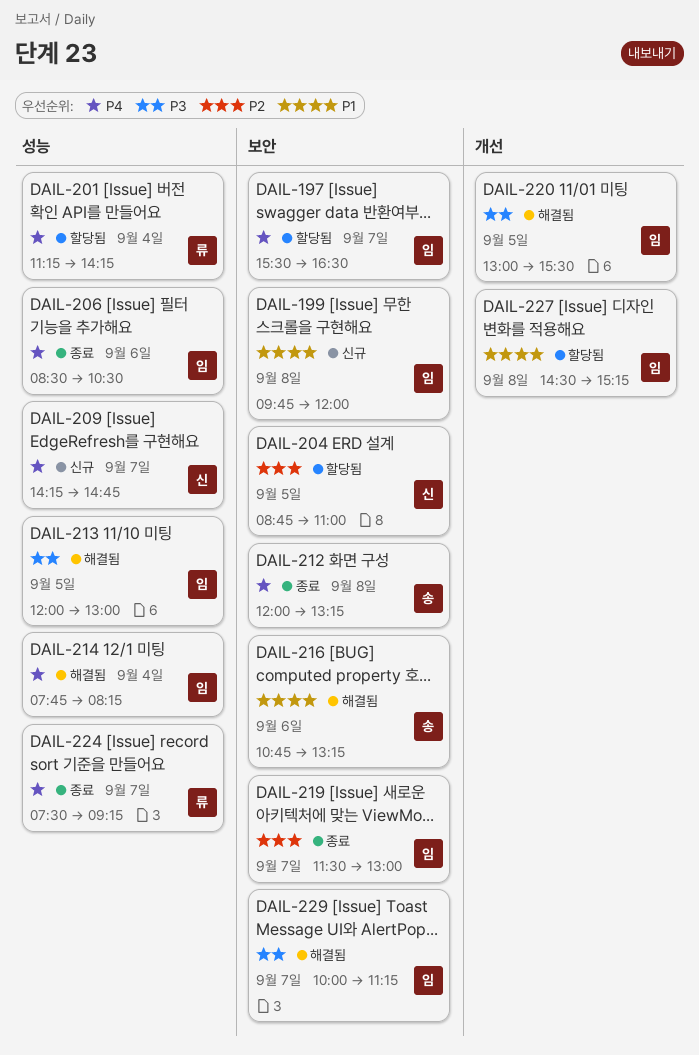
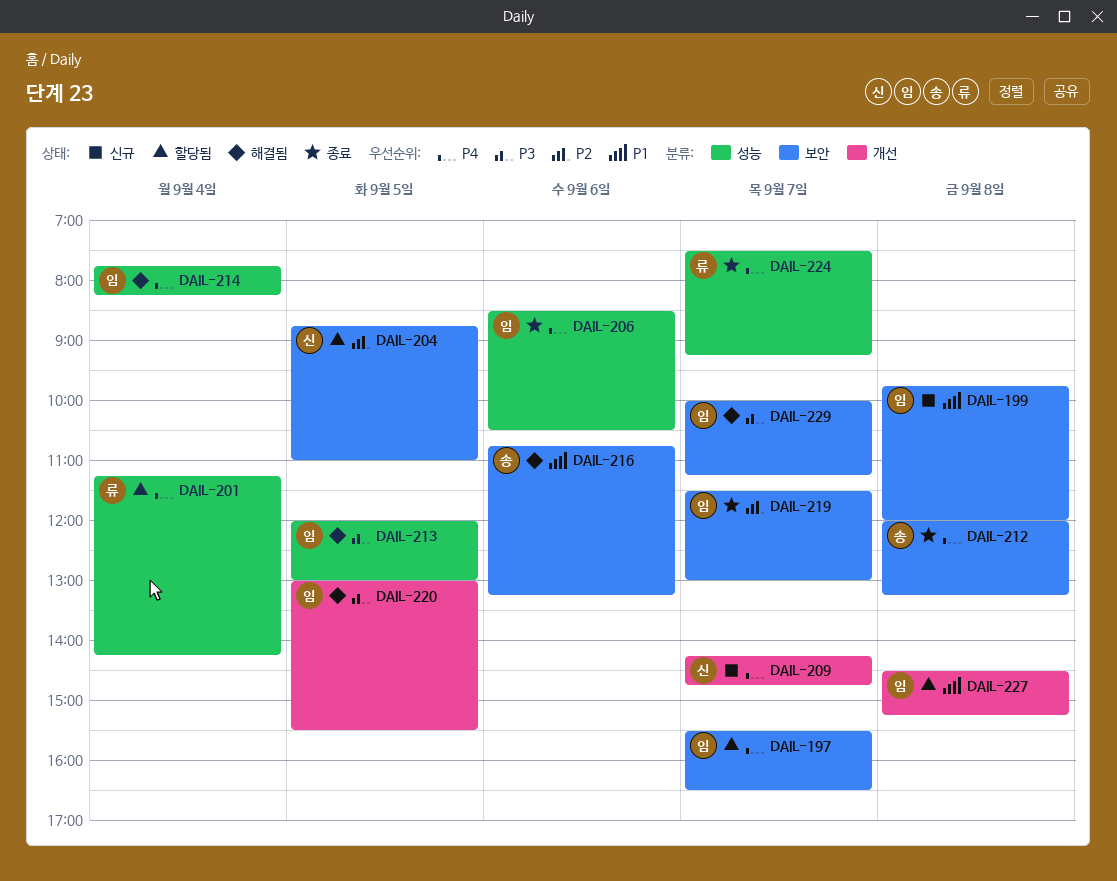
DAIL-209, label: 성능 -> 개선

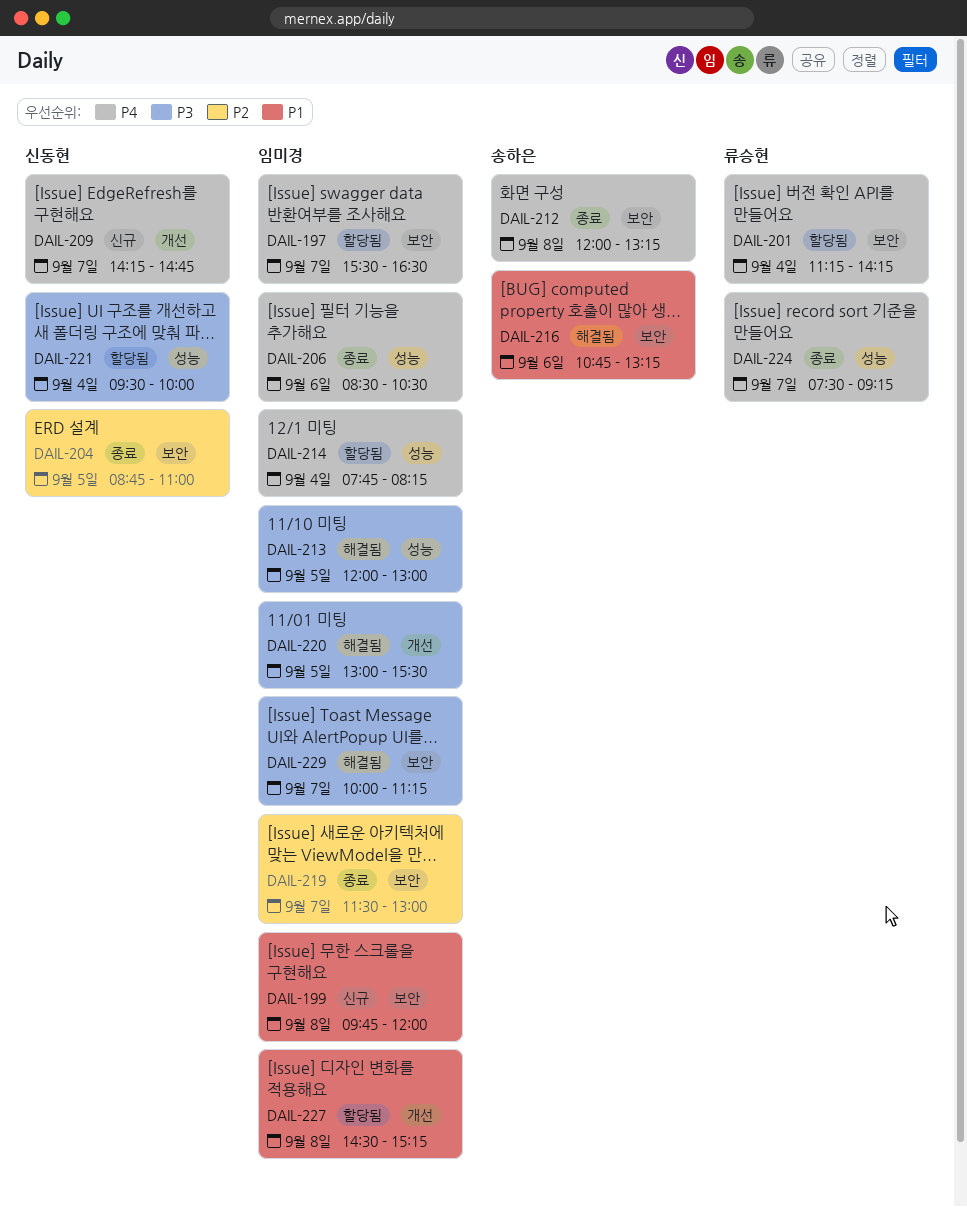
DAIL-201, label: 성능 -> 보안
DAIL-204, status: 할당됨 -> 종료
DAIL-214, status: 해결됨 -> 할당됨
DAIL-221: none -> present

